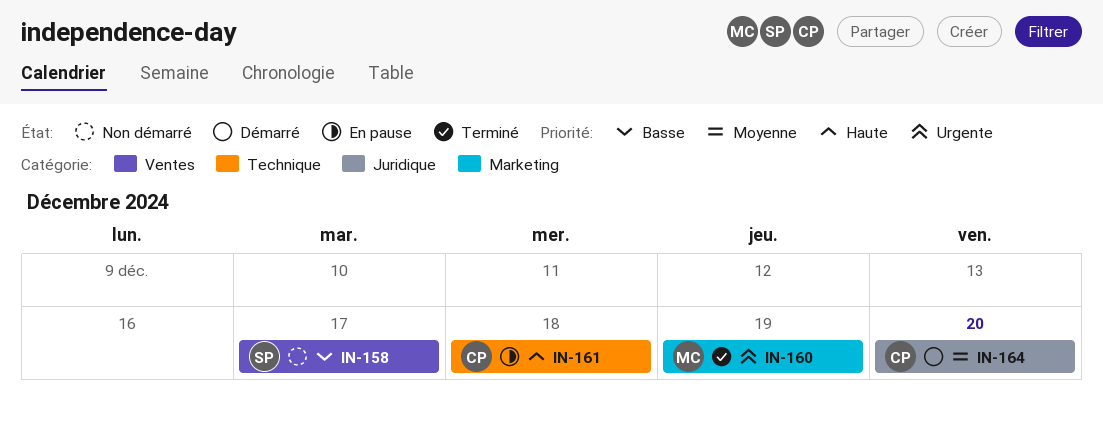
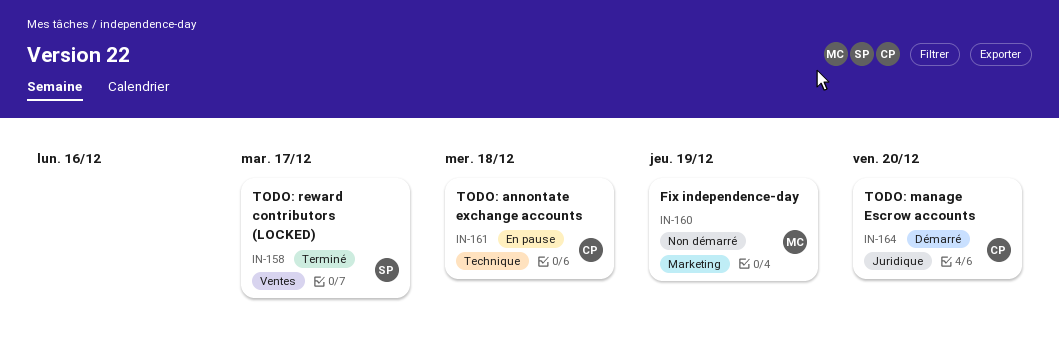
IN-158, status: Non démarré -> Terminé
IN-160, status: Terminé -> Non démarré

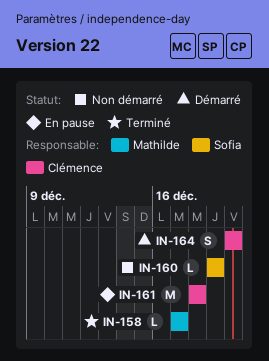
IN-158, owner: Sofia -> Mathilde
IN-160, owner: Mathilde -> Sofia

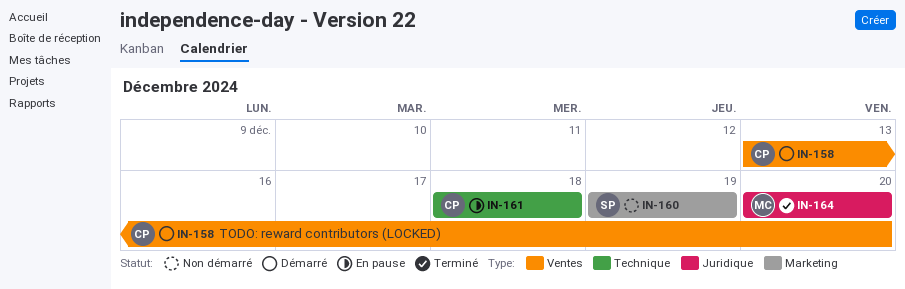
IN-158, status: Terminé -> Démarré
IN-158, owner: Mathilde -> Clémence
IN-158, start: Dec 17 -> Dec 13
IN-158, due: Dec 17 -> Dec 20
IN-164, status: Démarré -> Terminé
IN-164, owner: Clémence -> Mathilde

